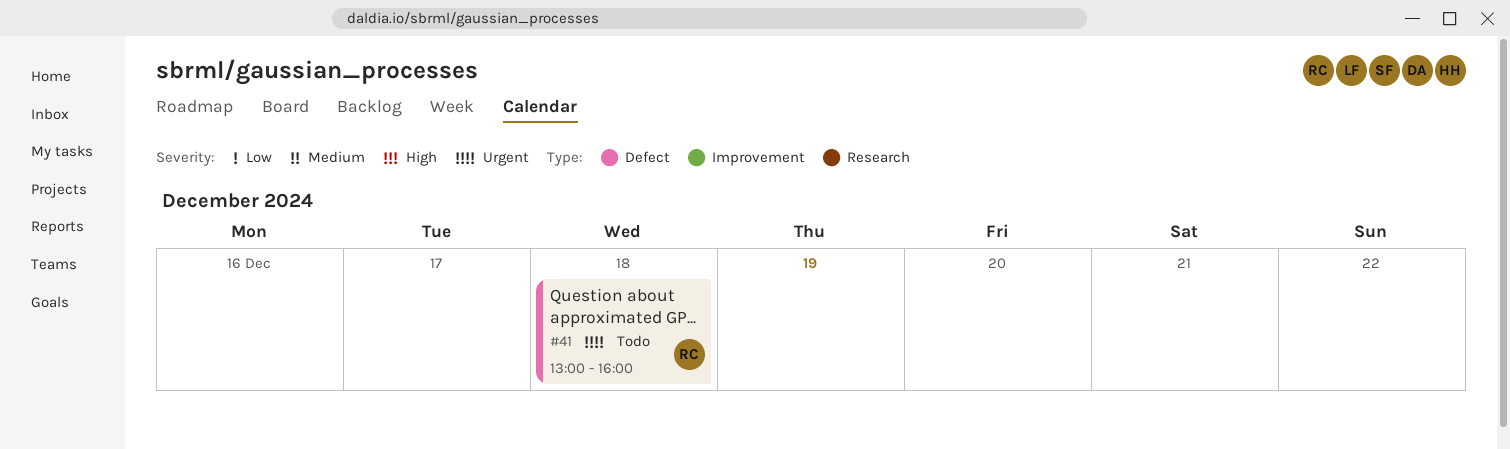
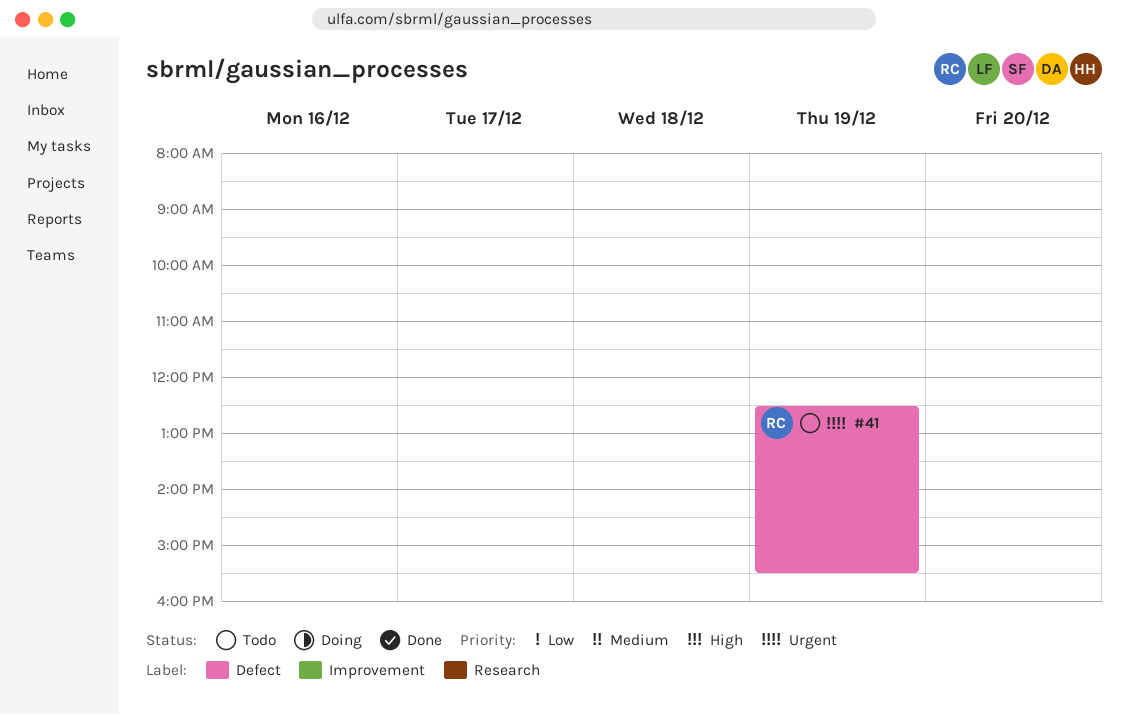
#41, day: Dec 18 -> Dec 19
#41, begins: 13:00 -> 12:30
#41, ends: 16:00 -> 15:30

